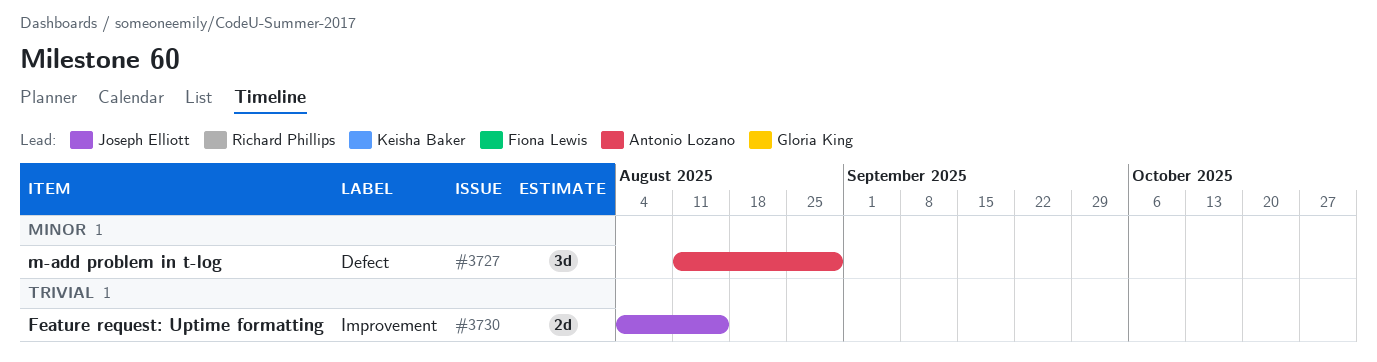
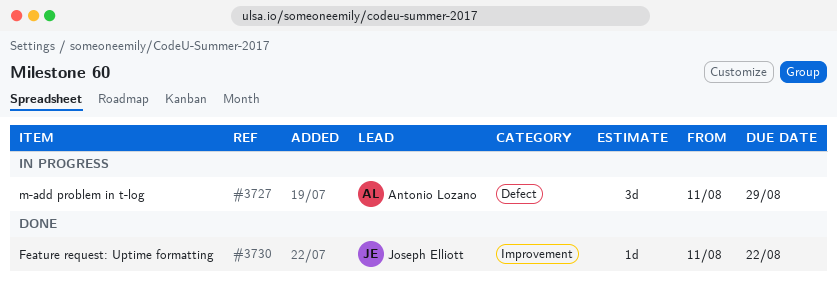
#3730, estimate: 2d -> 1d
#3730, start: Aug 4 -> Aug 11
#3730, due: Aug 15 -> Aug 22

